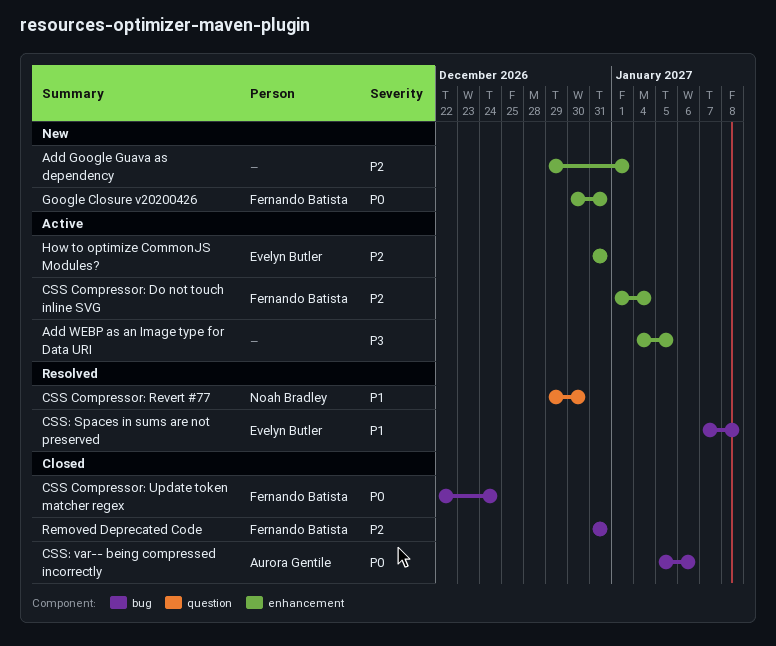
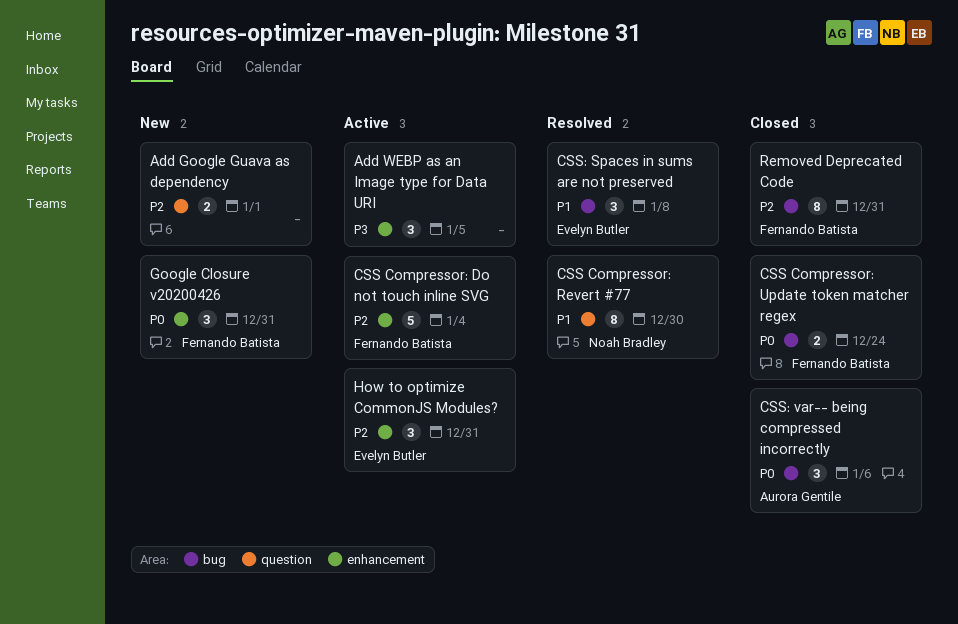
Add Google Guava as dependency, label: enhancement -> question

